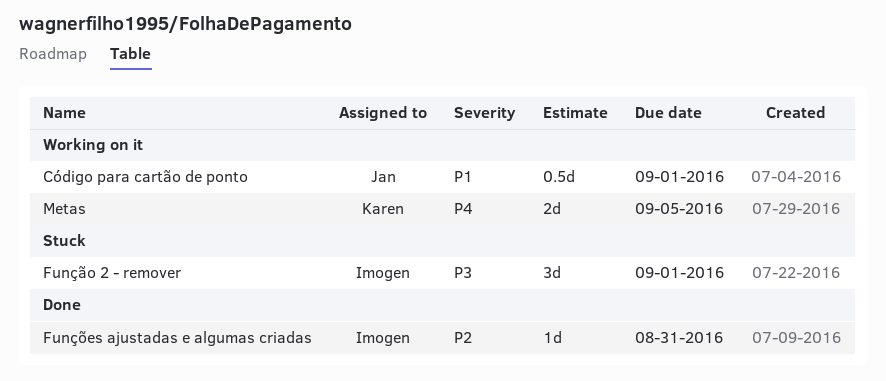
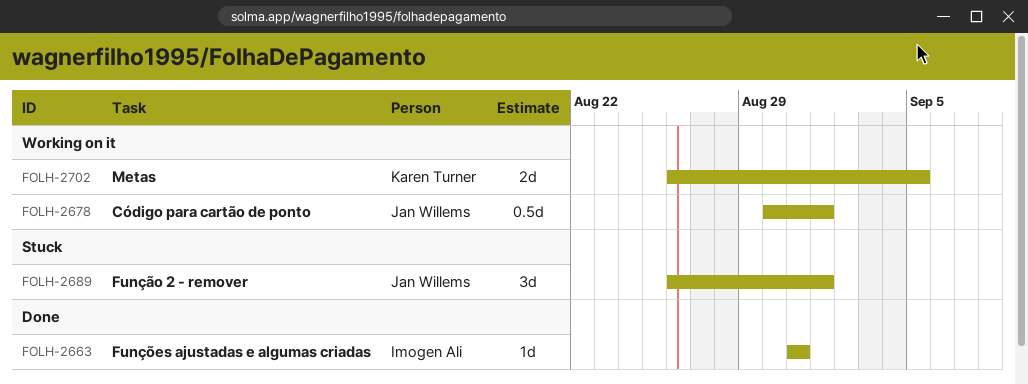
Função 2 - remover, owner: Imogen Ali -> Jan Willems

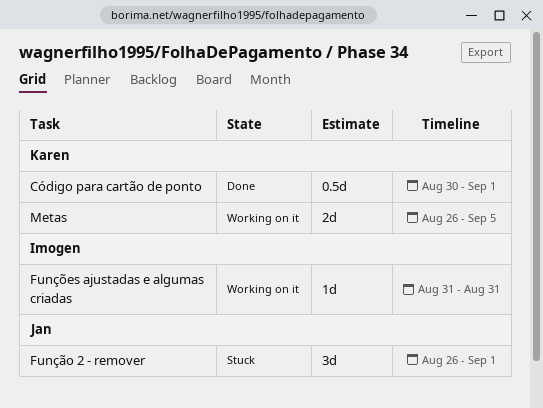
Código para cartão de ponto, status: Working on it -> Done
Código para cartão de ponto, owner: Jan Willems -> Karen Turner
Funções ajustadas e algumas criadas, status: Done -> Working on it

